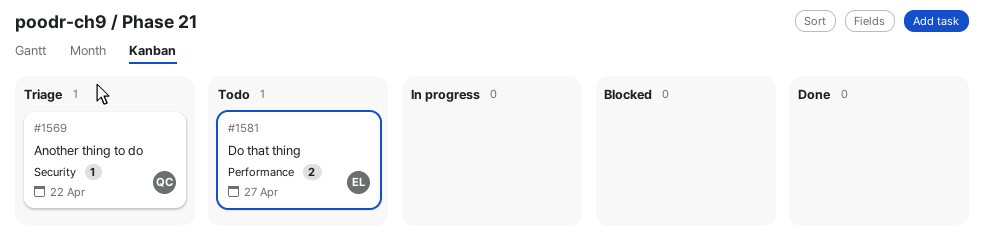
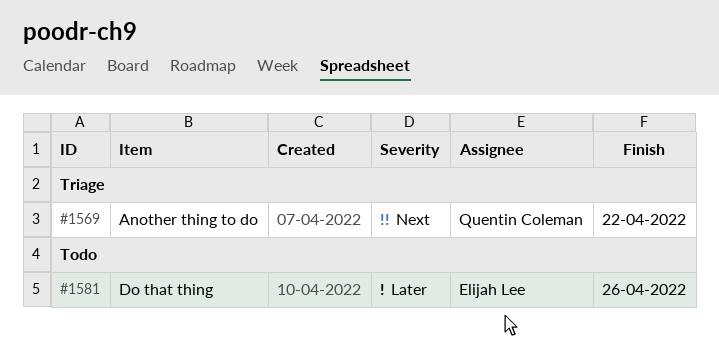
#1581, due: Apr 27 -> Apr 26

